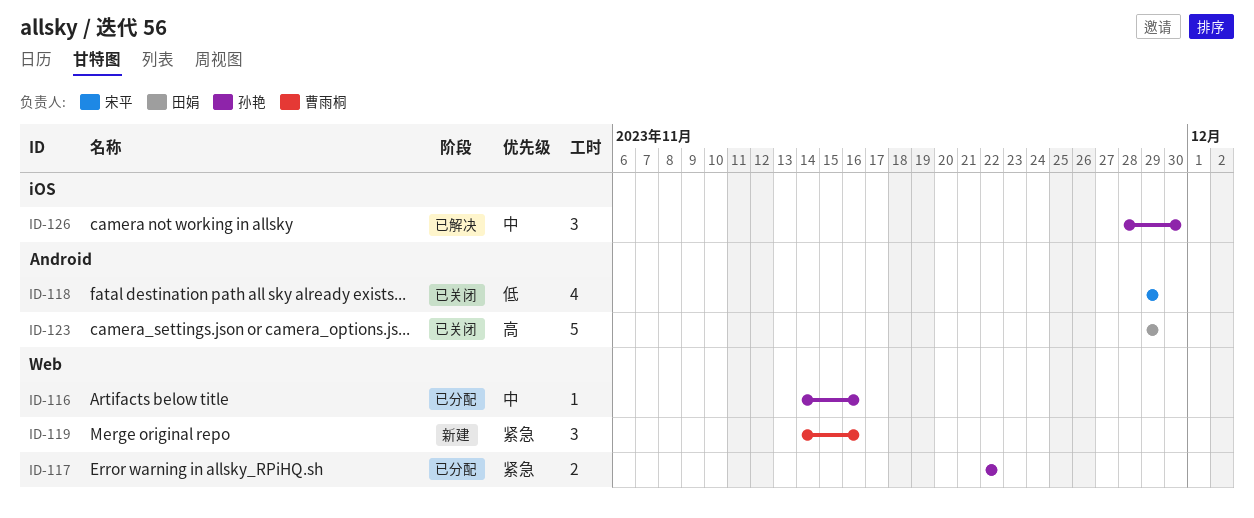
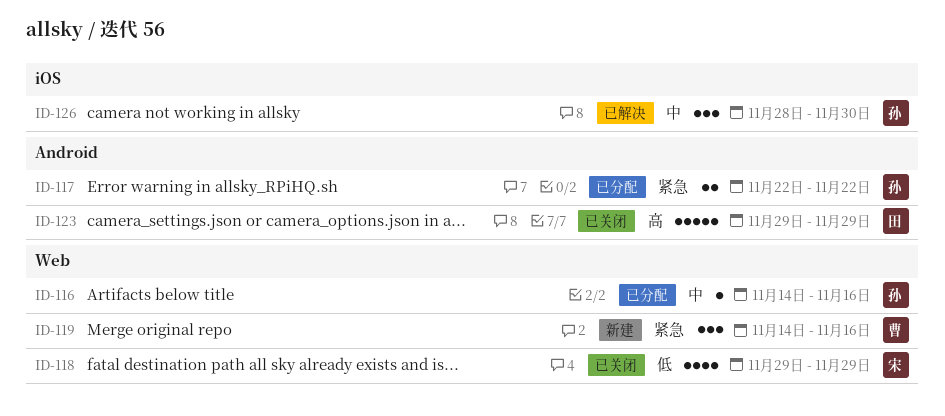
ID-117, label: Web -> Android
ID-118, label: Android -> Web

